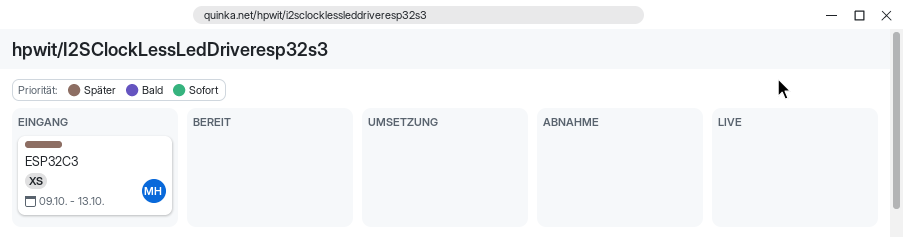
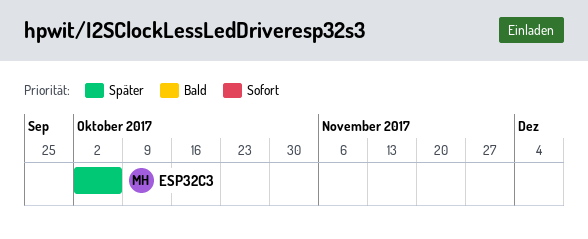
ESP32C3, start: Oct 9 -> Oct 2
ESP32C3, due: Oct 13 -> Oct 6

